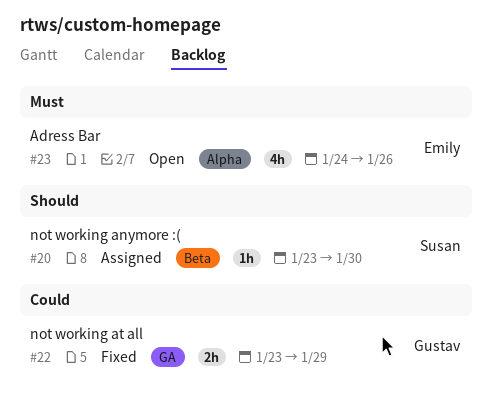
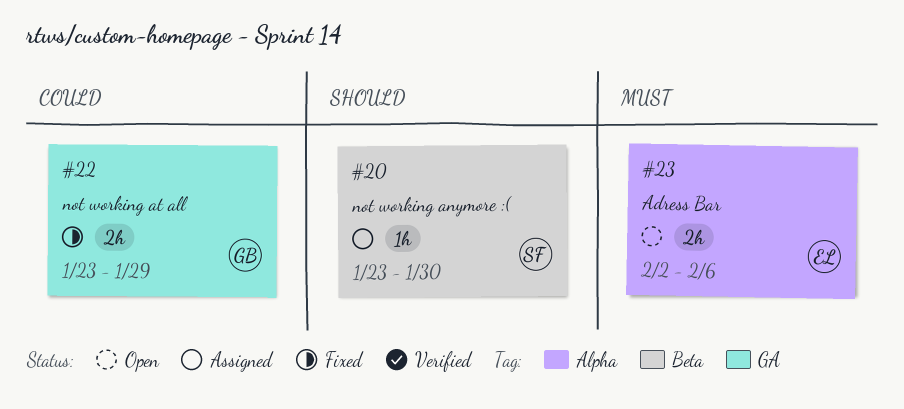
#23, estimate: 4h -> 2h
#23, start: Jan 24 -> Feb 2
#23, due: Jan 26 -> Feb 6

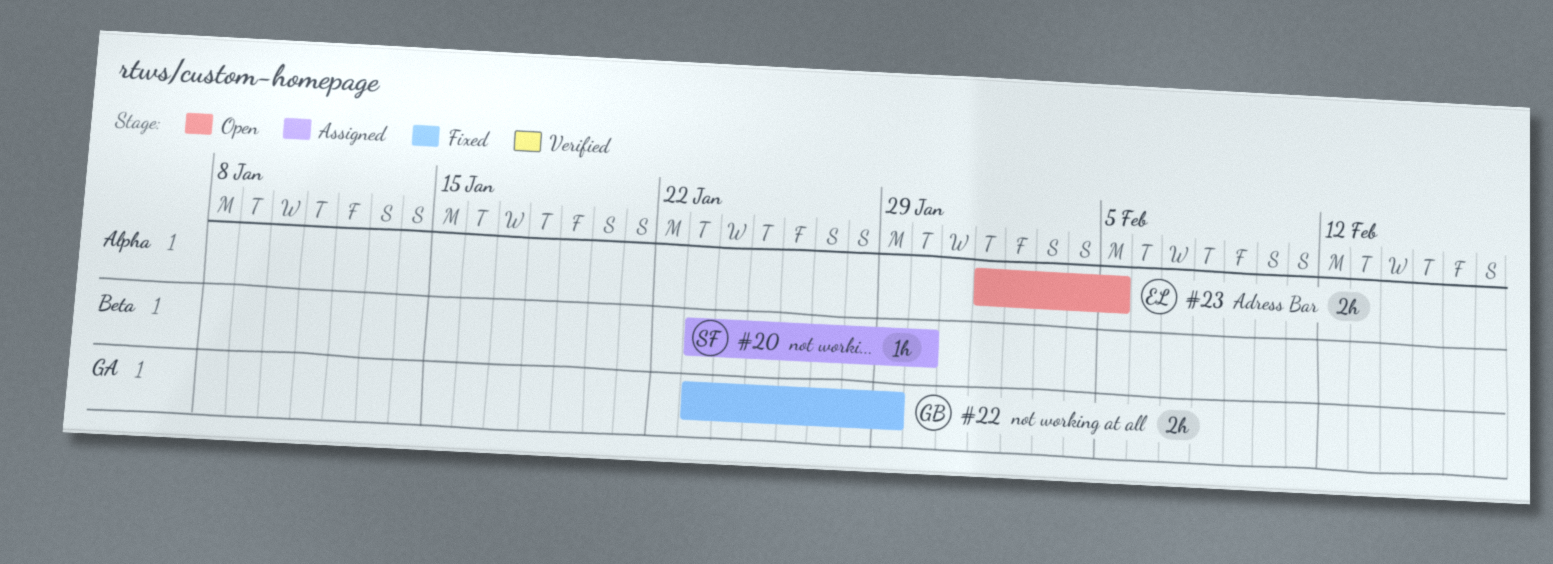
#23, start: Feb 2 -> Feb 1
#23, due: Feb 6 -> Feb 5

